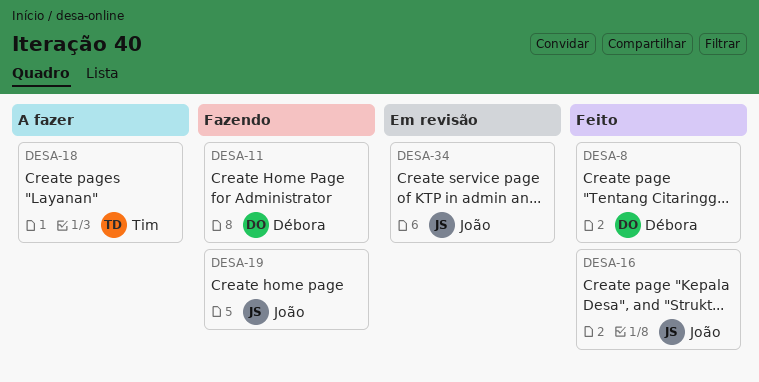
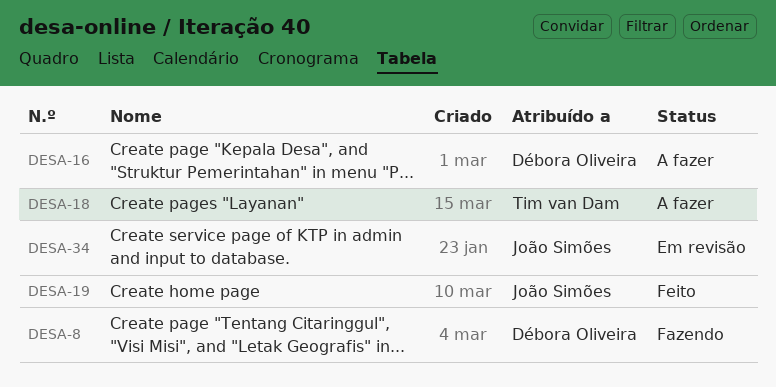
DESA-8, status: Feito -> Fazendo
DESA-11: present -> none
DESA-16, status: Feito -> A fazer
DESA-16, owner: João Simões -> Débora Oliveira
DESA-19, status: Fazendo -> Feito

